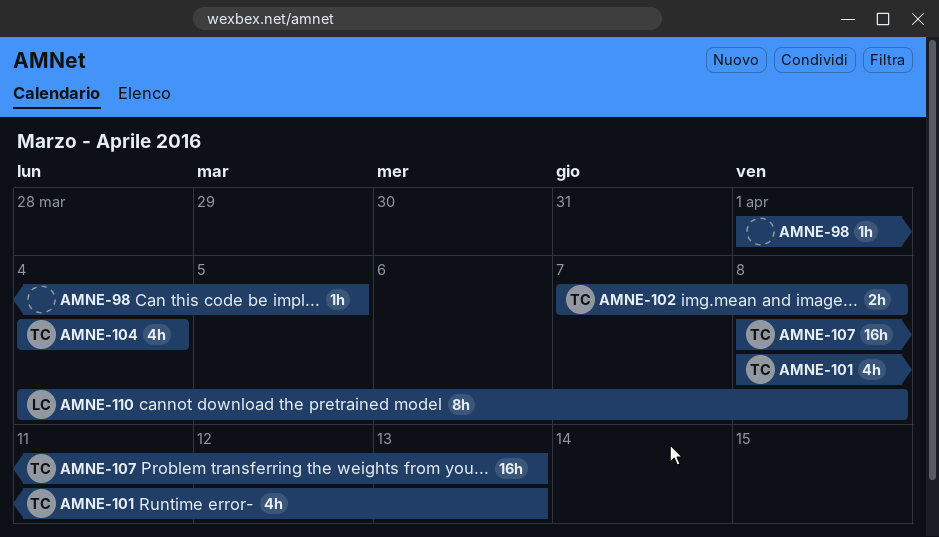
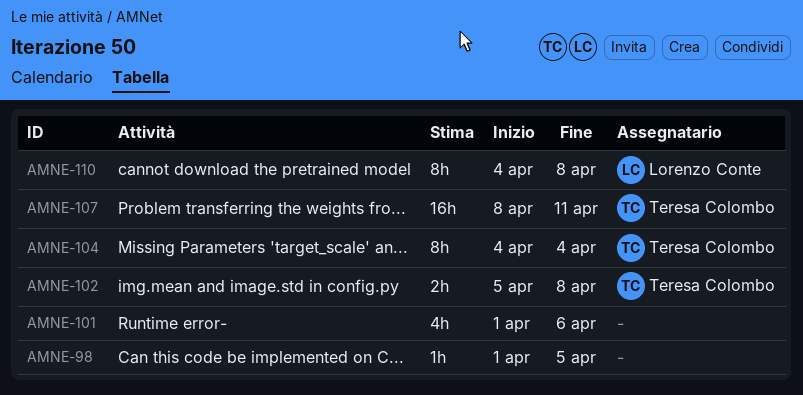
AMNE-101, owner: Teresa Colombo -> none
AMNE-101, start: Apr 8 -> Apr 1
AMNE-101, due: Apr 13 -> Apr 6
AMNE-102, start: Apr 7 -> Apr 5
AMNE-104, estimate: 4h -> 8h
AMNE-107, due: Apr 13 -> Apr 11

